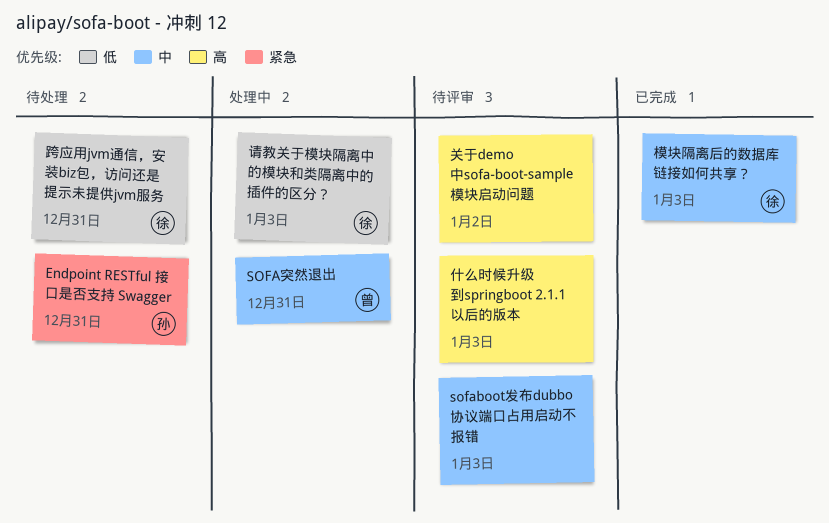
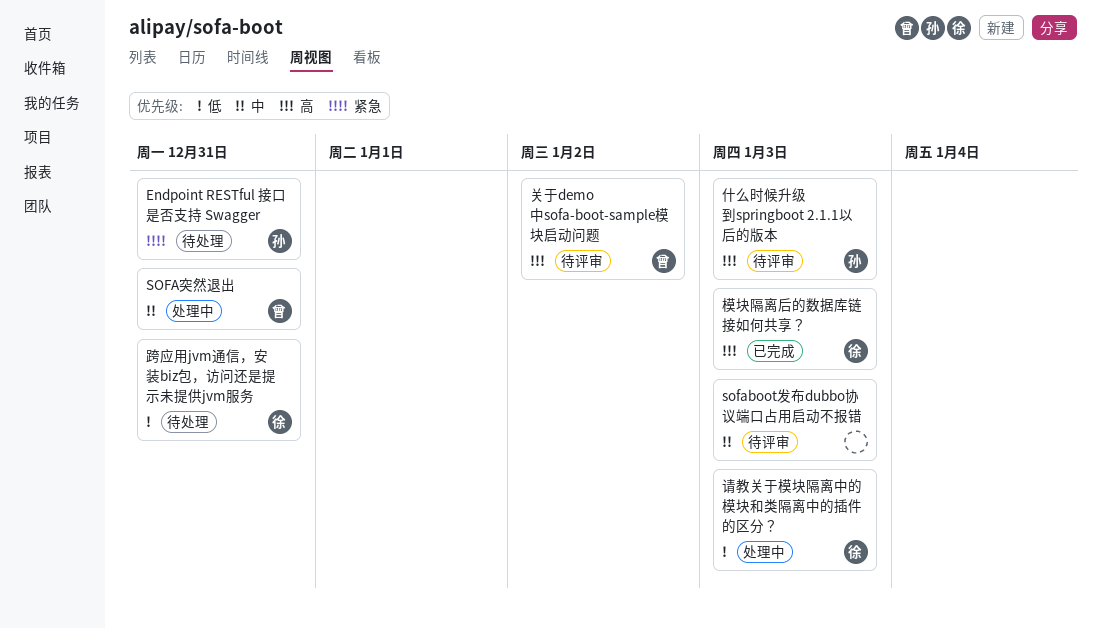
什么时候升级到springboot 2.1.1以后的版本, owner: none -> 孙
关于demo中sofa-boot-sample模块启动问题, owner: none -> 曾
模块隔离后的数据库链接如何共享？, priority: 中 -> 高

